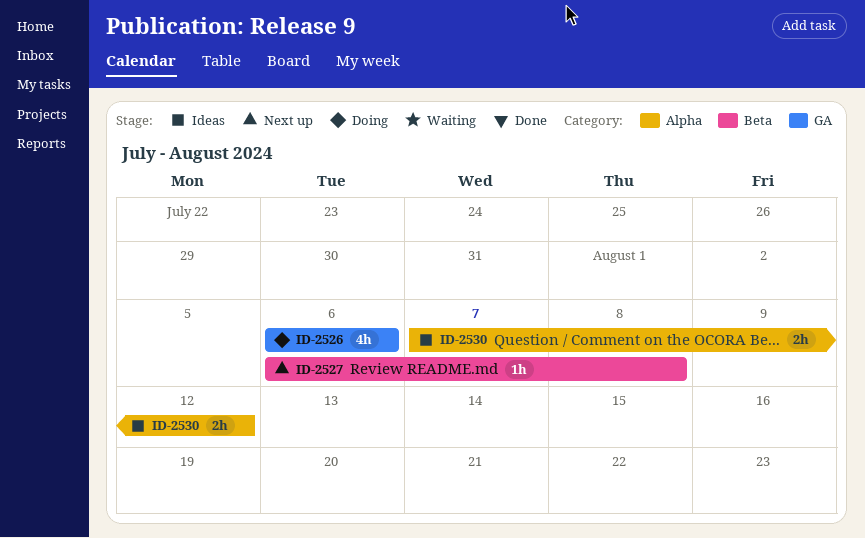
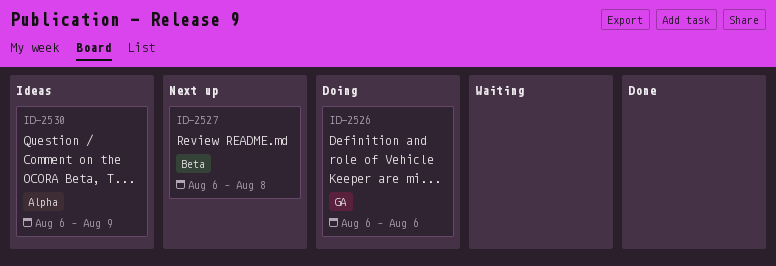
ID-2530, start: Aug 7 -> Aug 6
ID-2530, due: Aug 12 -> Aug 9

